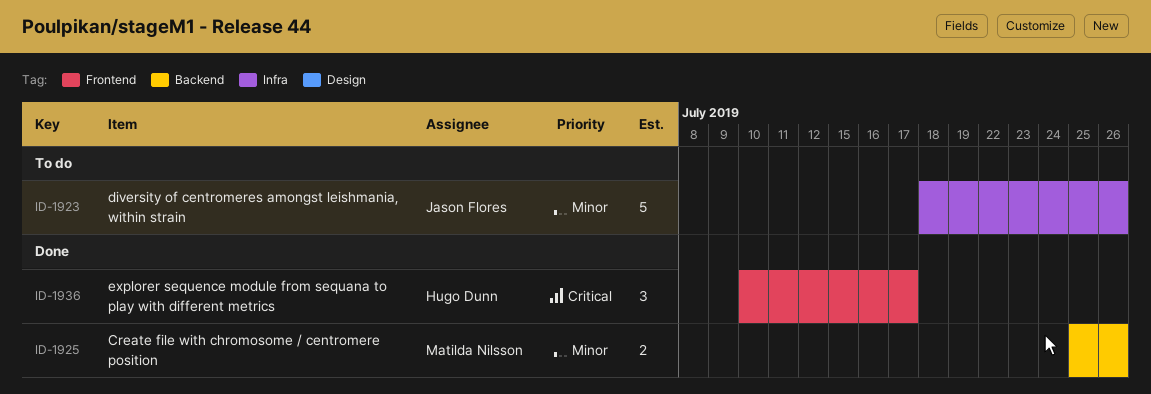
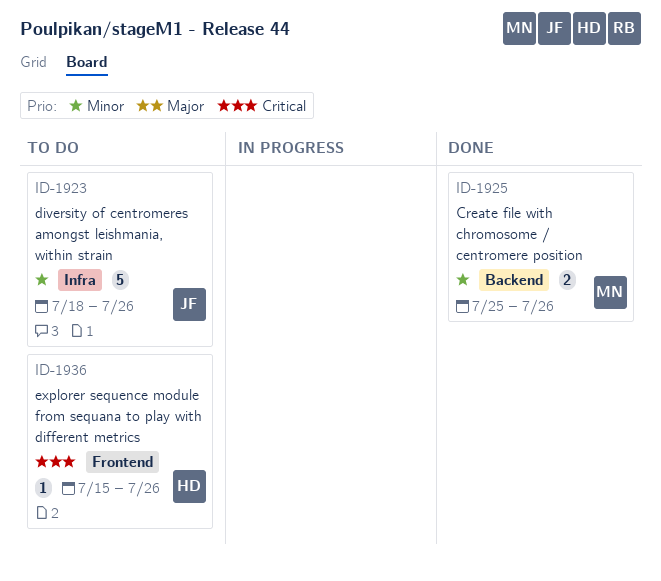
ID-1936, status: Done -> To do
ID-1936, estimate: 3 -> 1
ID-1936, start: Jul 10 -> Jul 15
ID-1936, due: Jul 17 -> Jul 26

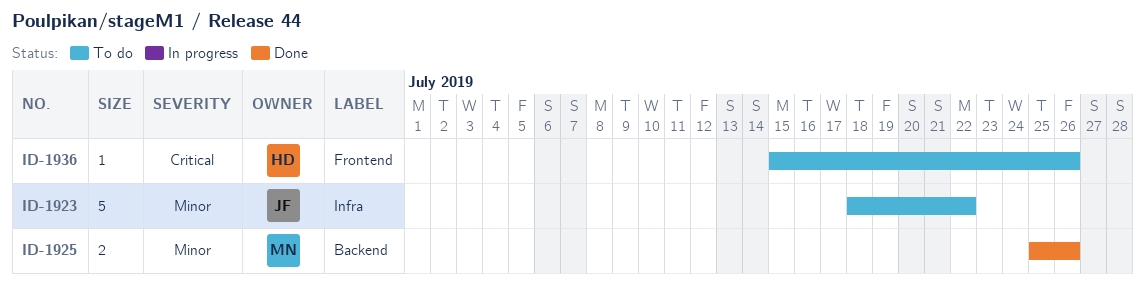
ID-1923, due: Jul 26 -> Jul 22

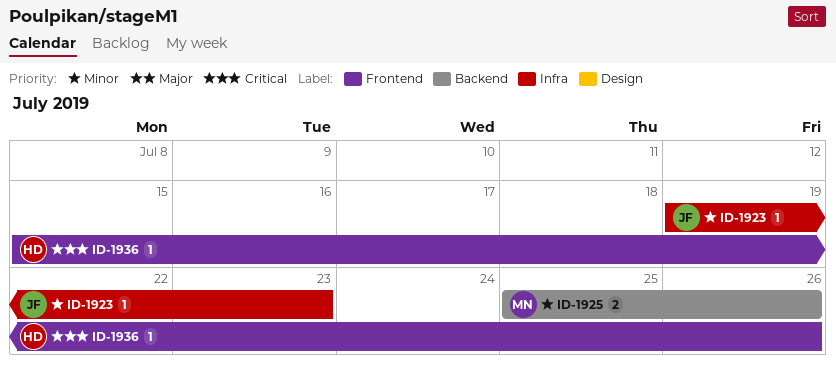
ID-1923, estimate: 5 -> 1
ID-1923, start: Jul 18 -> Jul 19
ID-1923, due: Jul 22 -> Jul 23

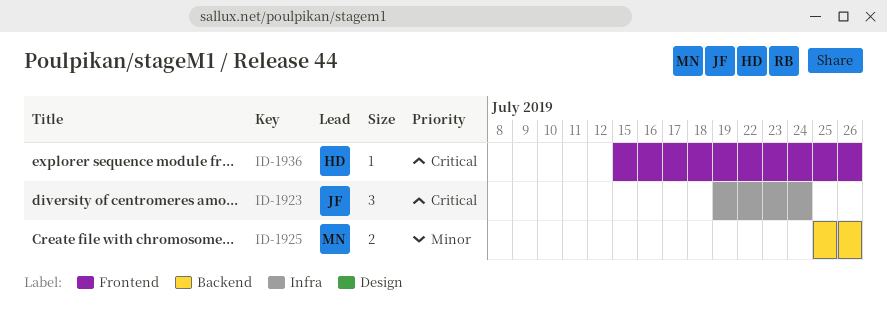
ID-1923, priority: Minor -> Critical
ID-1923, estimate: 1 -> 3
ID-1923, due: Jul 23 -> Jul 24

